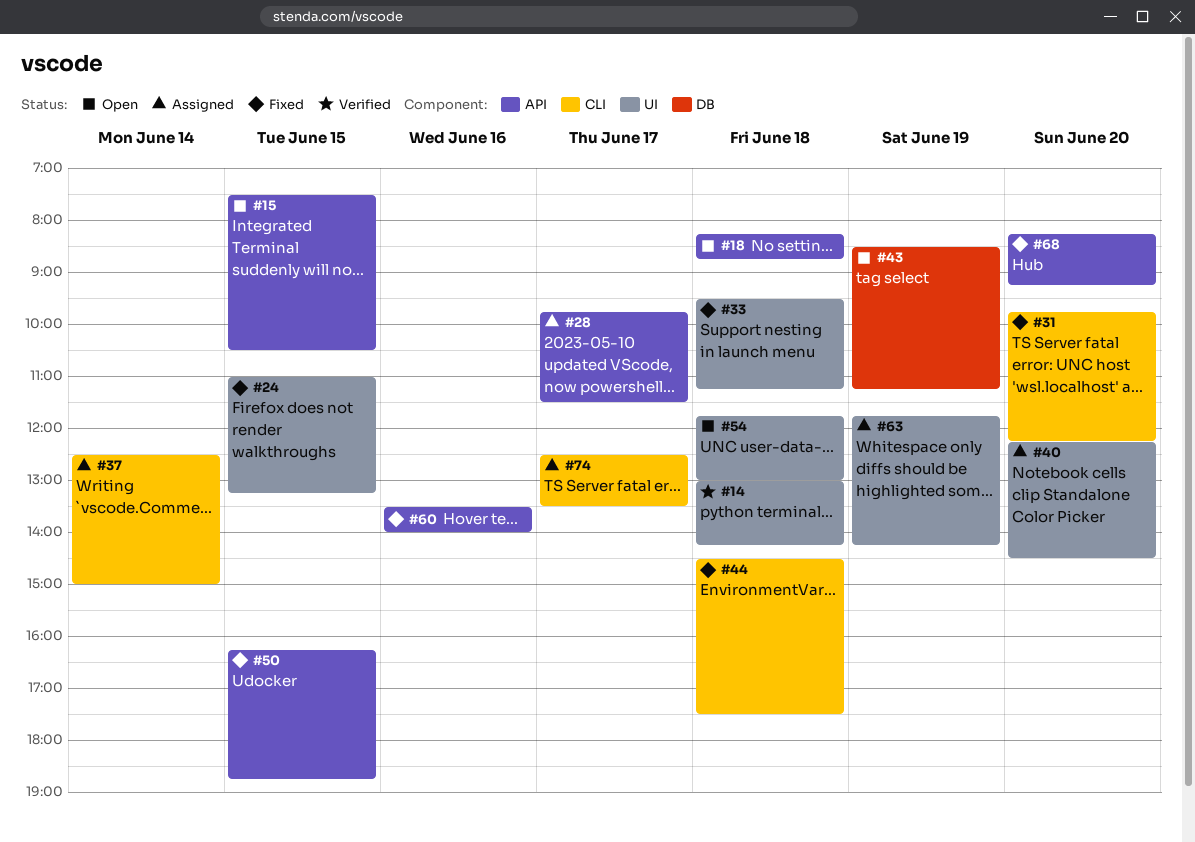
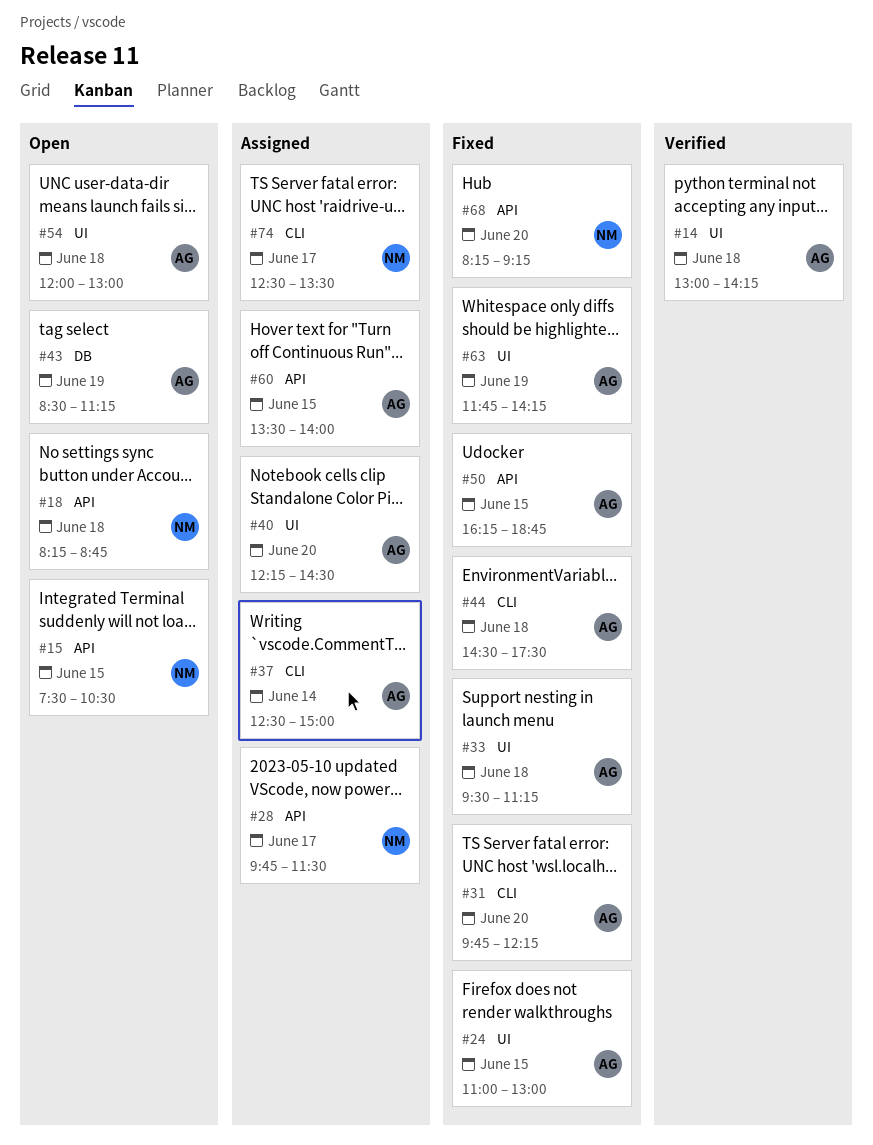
#24, ends: 13:15 -> 13:00
#54, begins: 11:45 -> 12:00
#60, status: Fixed -> Assigned
#60, day: Jun 16 -> Jun 15
#63, status: Assigned -> Fixed

